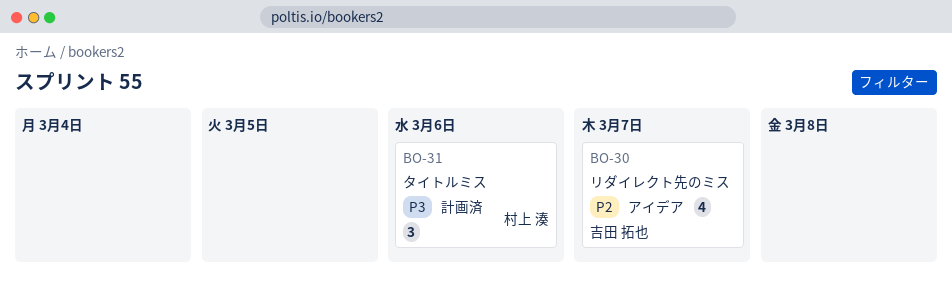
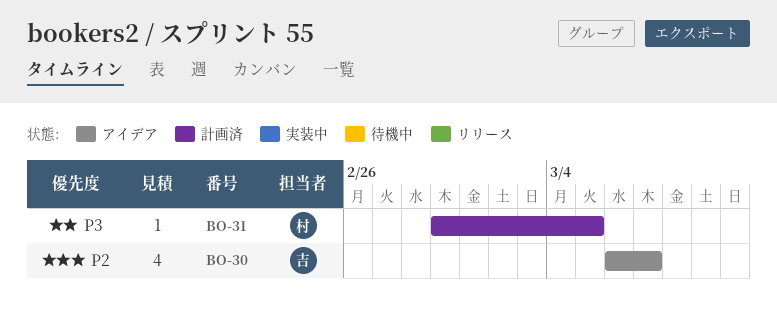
BO-31, estimate: 3 -> 1
BO-31, due: Mar 6 -> Mar 5

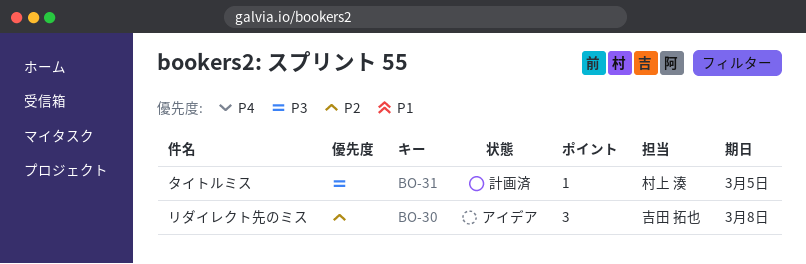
BO-30, estimate: 4 -> 3
BO-30, due: Mar 7 -> Mar 8

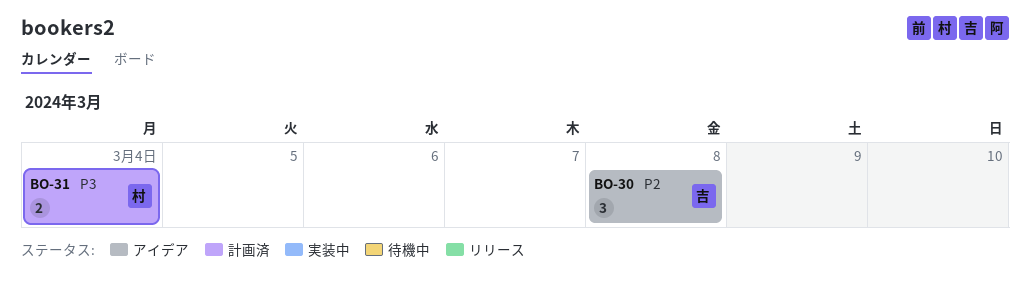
BO-31, estimate: 1 -> 2
BO-31, due: Mar 5 -> Mar 4

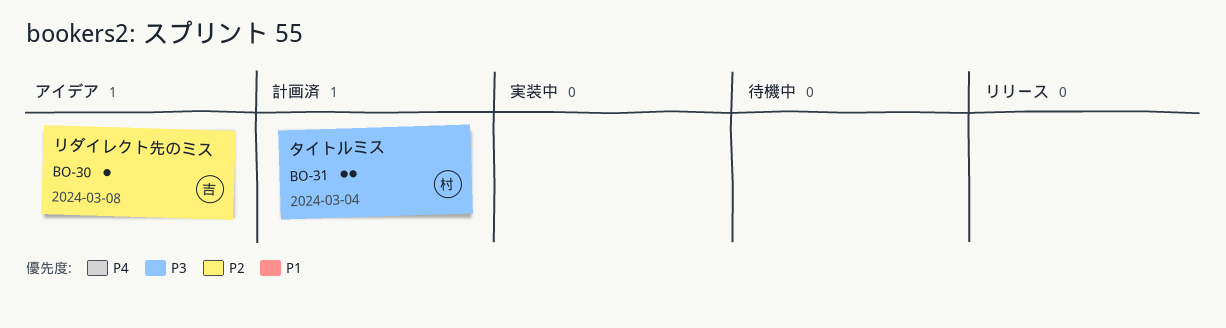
BO-30, estimate: 3 -> 1

